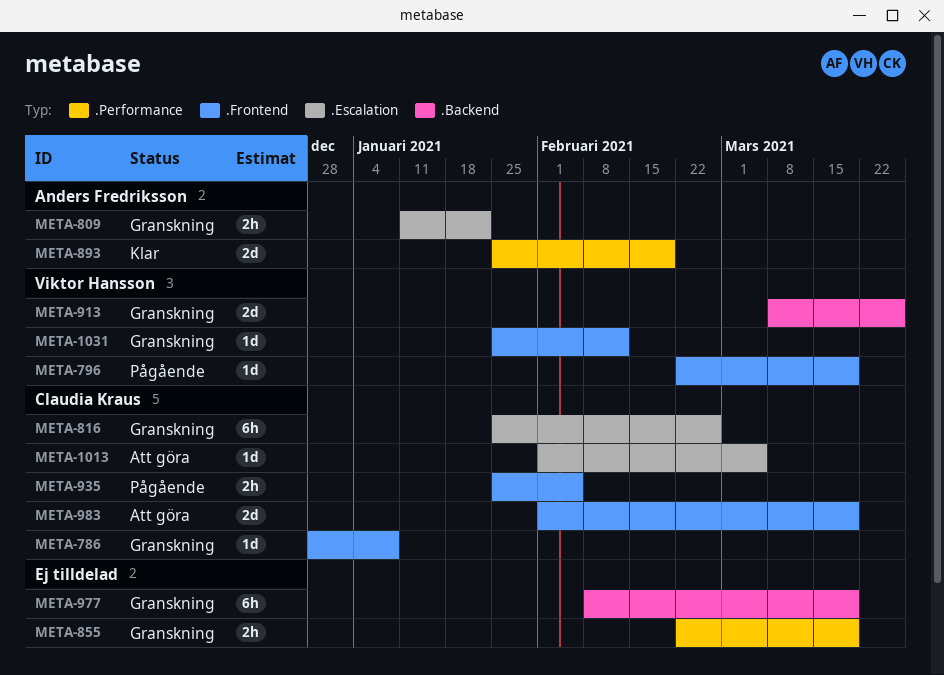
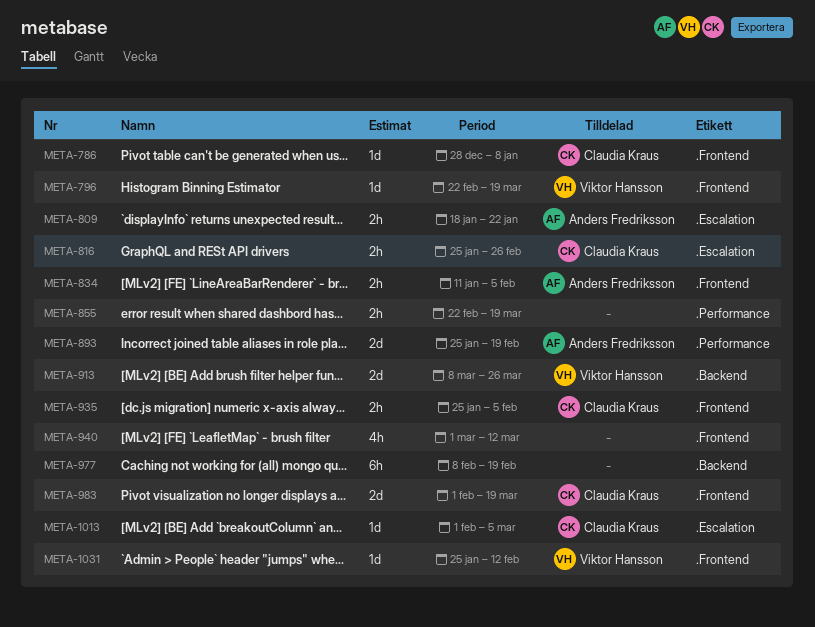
META-809, start: Jan 11 -> Jan 18
META-816, estimate: 6h -> 2h
META-834: none -> present
META-940: none -> present
META-977, due: Mar 19 -> Feb 19

